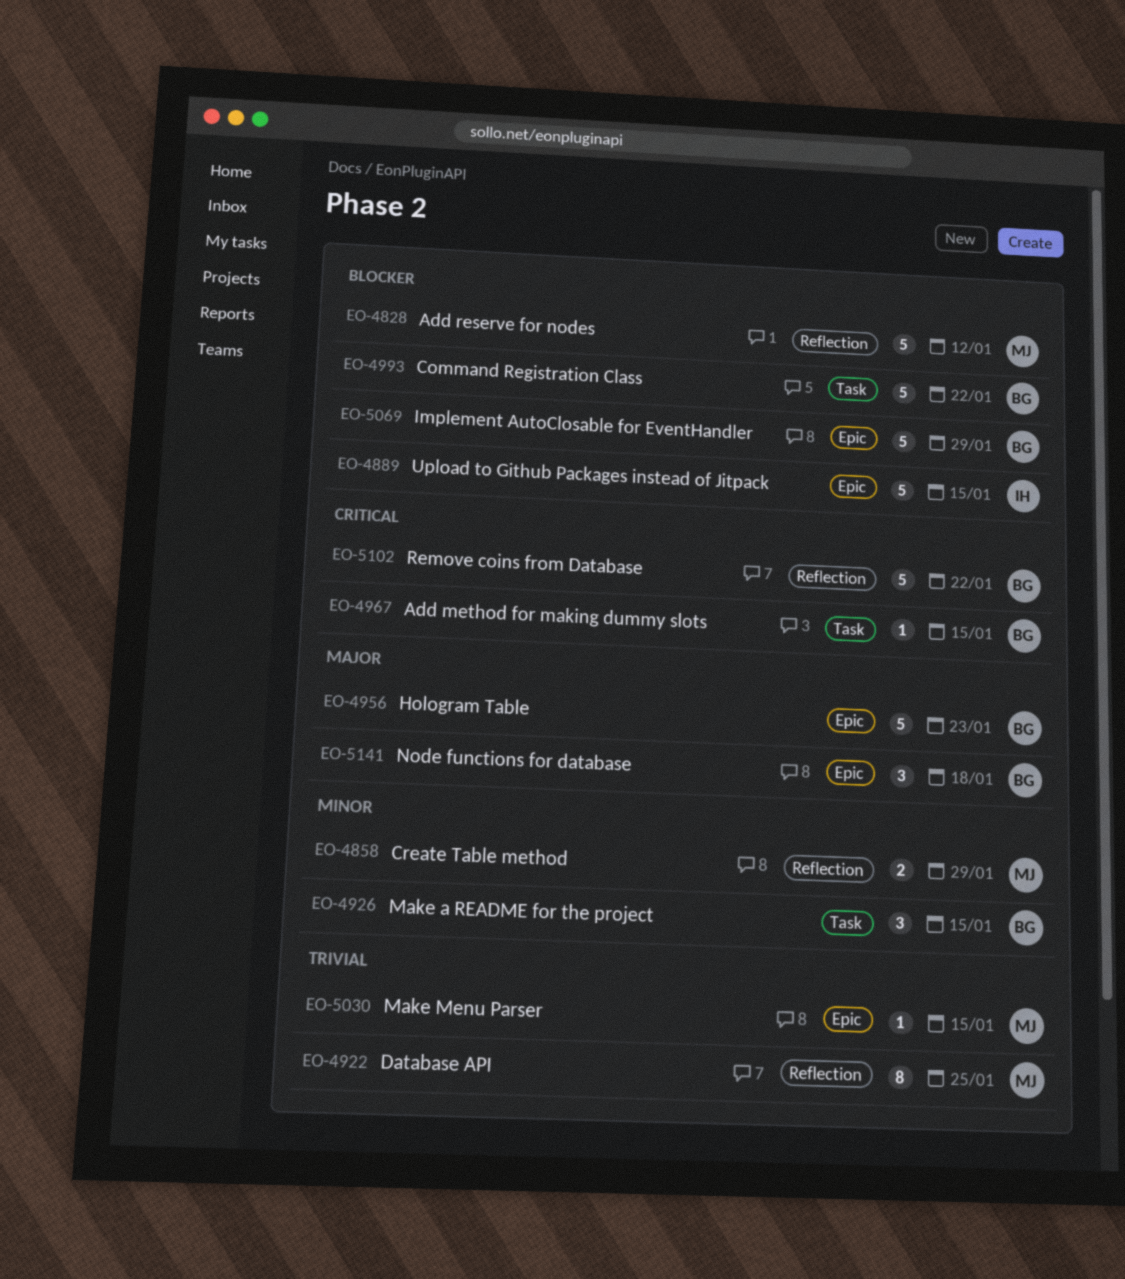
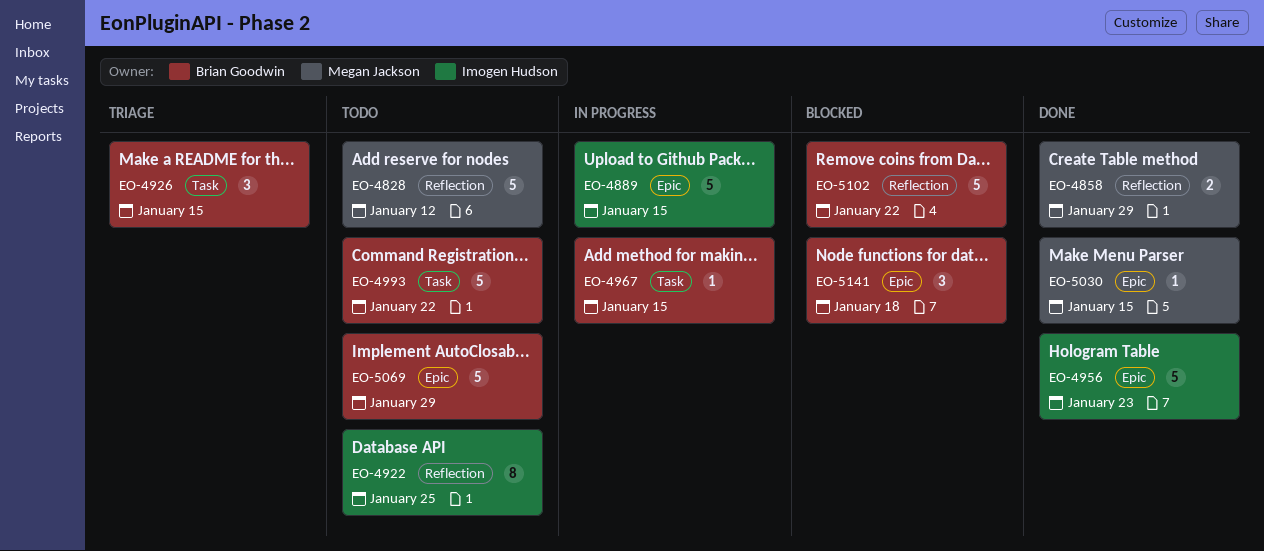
EO-4922, owner: Megan Jackson -> Imogen Hudson
EO-4956, owner: Brian Goodwin -> Imogen Hudson

